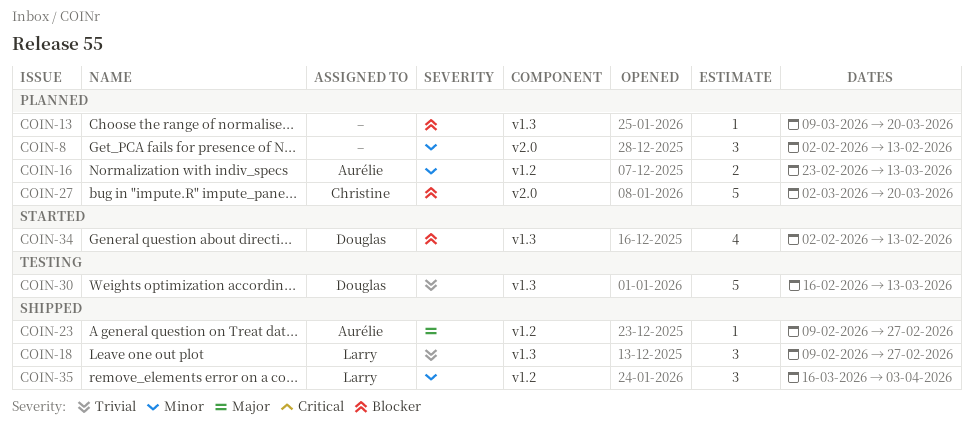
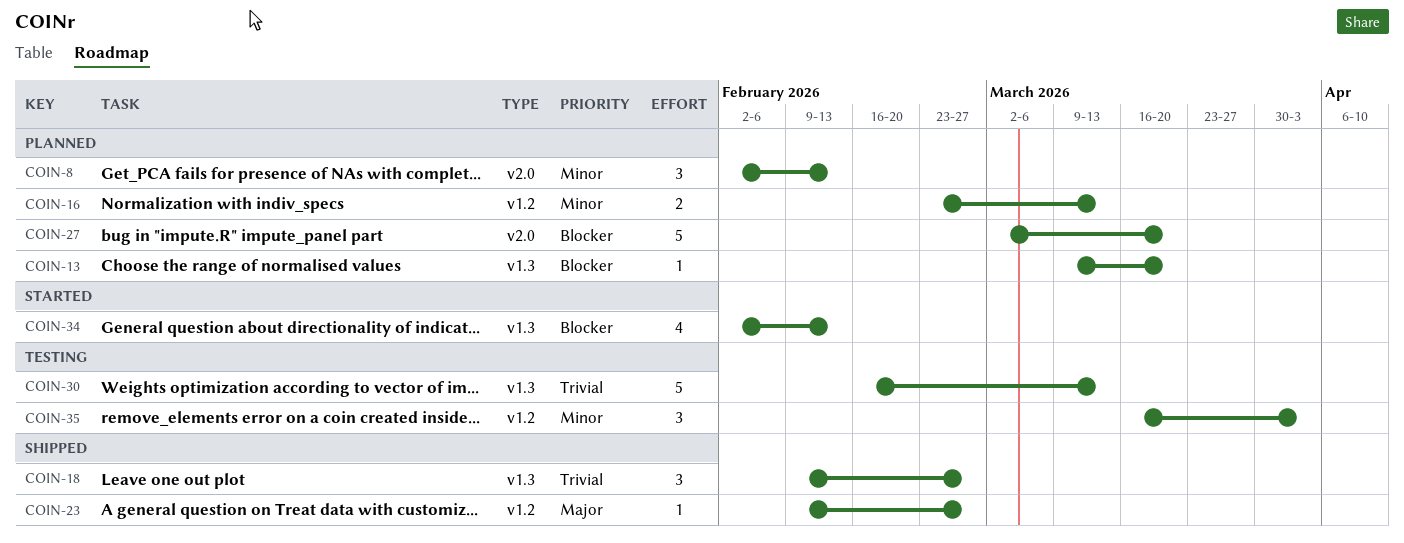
COIN-35, status: Shipped -> Testing

